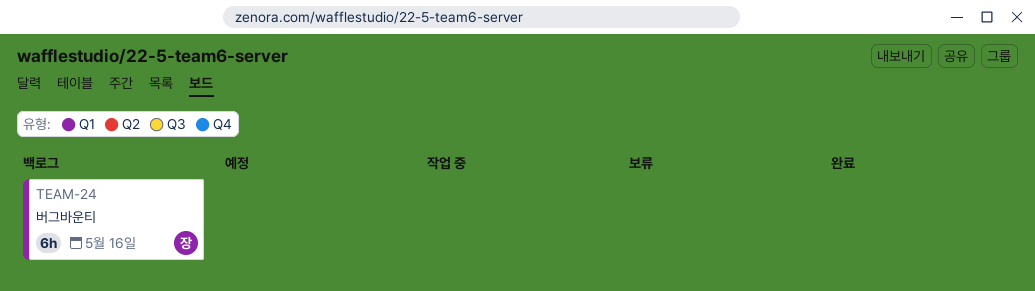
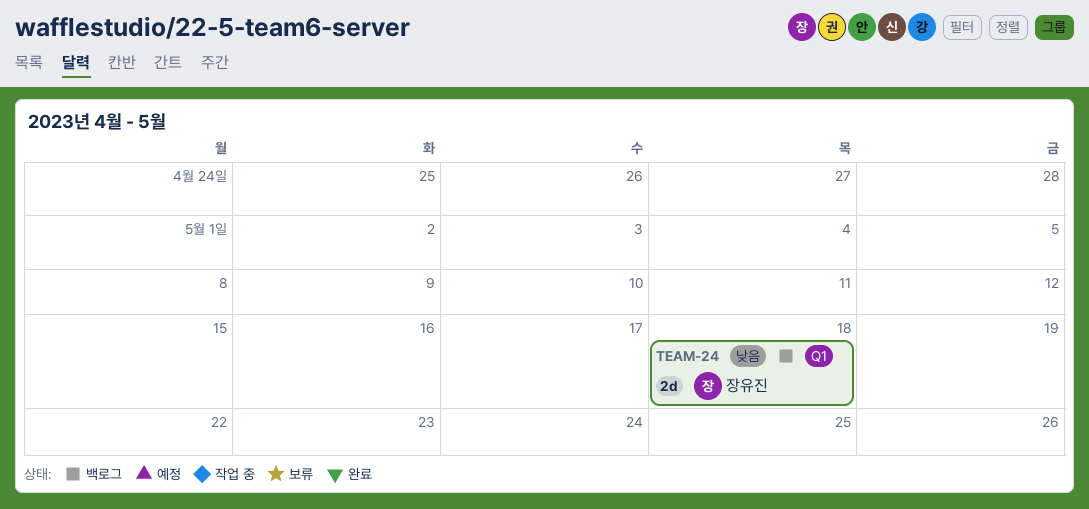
TEAM-24, estimate: 6h -> 2d
TEAM-24, due: May 16 -> May 18

